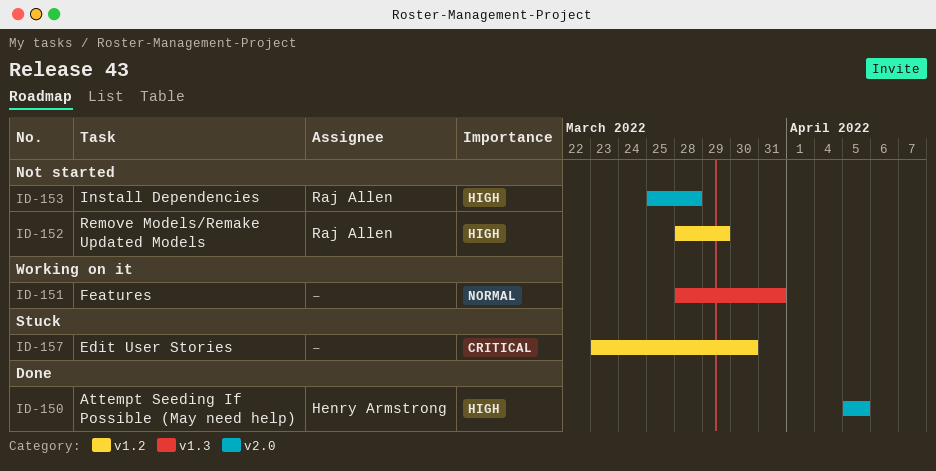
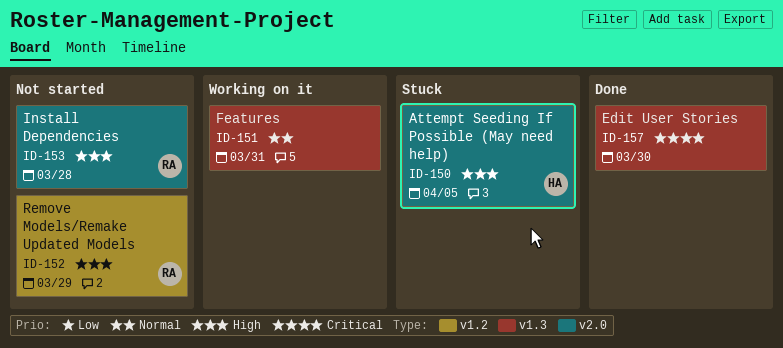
ID-150, status: Done -> Stuck
ID-157, status: Stuck -> Done
ID-157, label: v1.2 -> v1.3

